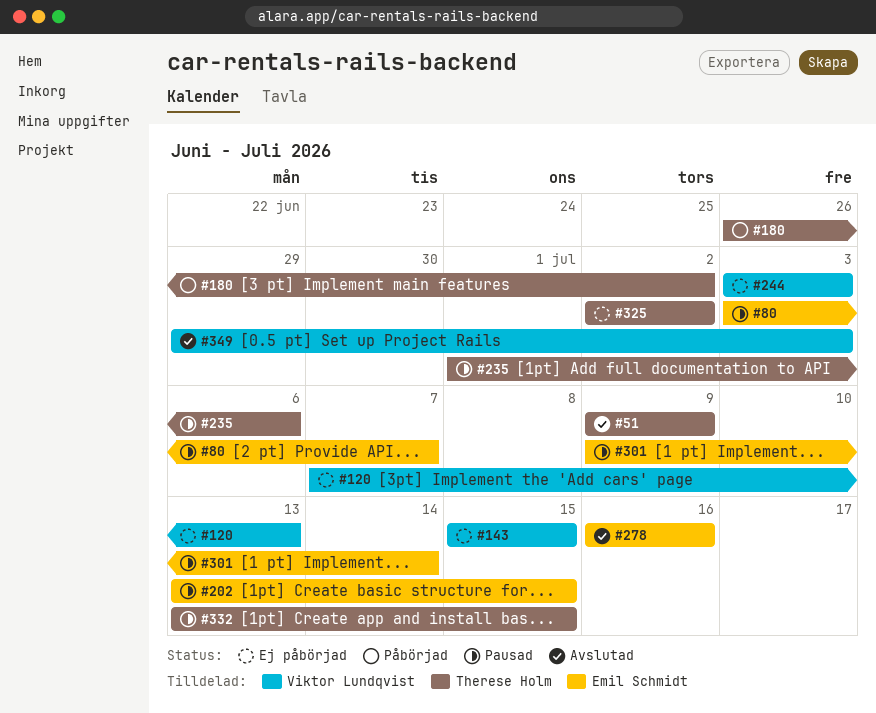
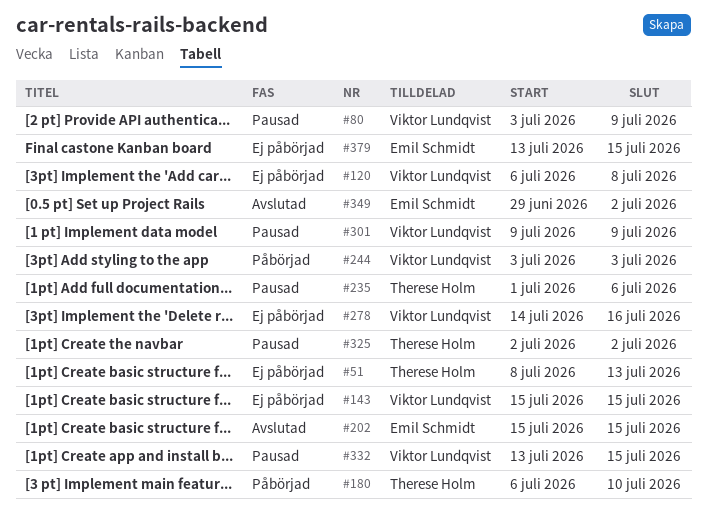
#51, status: Avslutad -> Ej påbörjad
#51, start: Jul 9 -> Jul 8
#51, due: Jul 9 -> Jul 13
#80, owner: Emil Schmidt -> Viktor Lundqvist
#80, due: Jul 7 -> Jul 9
#120, start: Jul 7 -> Jul 6
#120, due: Jul 13 -> Jul 8
#180, start: Jun 26 -> Jul 6
#180, due: Jul 2 -> Jul 10
#202, status: Pausad -> Avslutad
#202, start: Jul 13 -> Jul 15
#244, status: Ej påbörjad -> Påbörjad
#278, status: Avslutad -> Ej påbörjad
#278, owner: Emil Schmidt -> Viktor Lundqvist
#278, start: Jul 16 -> Jul 14
#301, owner: Emil Schmidt -> Viktor Lundqvist
#301, due: Jul 14 -> Jul 9
#325, status: Ej påbörjad -> Pausad
#332, owner: Therese Holm -> Viktor Lundqvist
#349, owner: Viktor Lundqvist -> Emil Schmidt
#349, due: Jul 3 -> Jul 2
#379: none -> present

